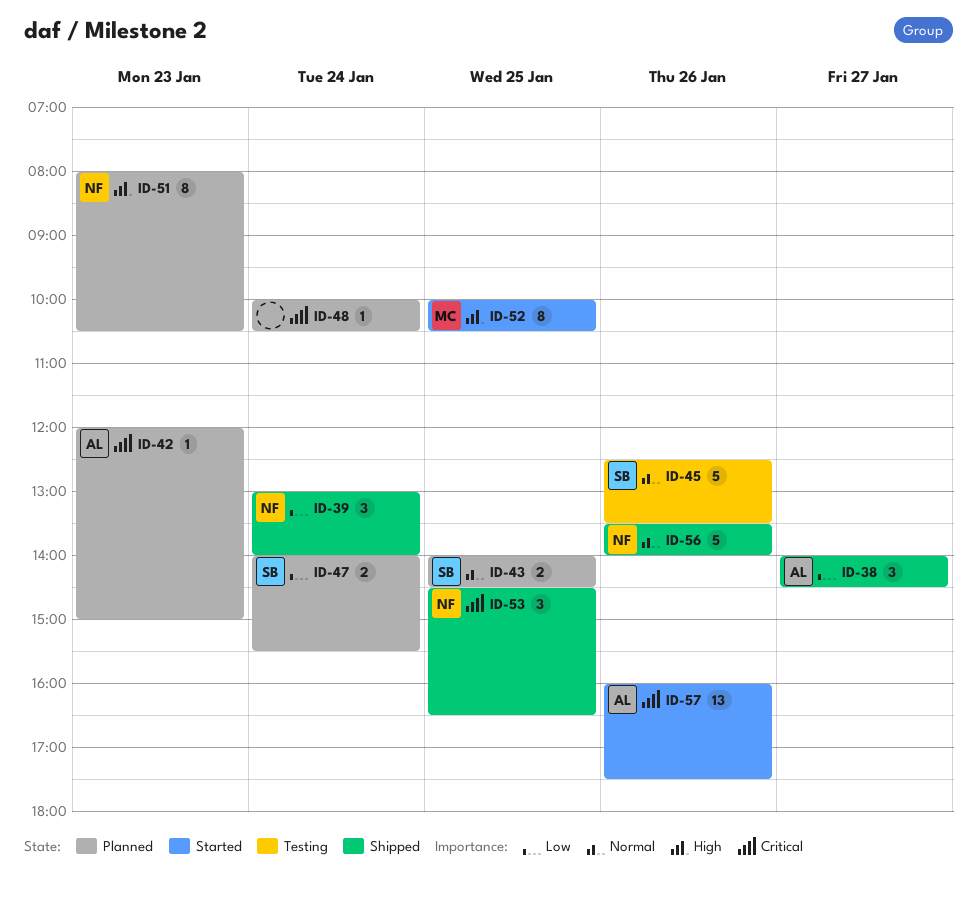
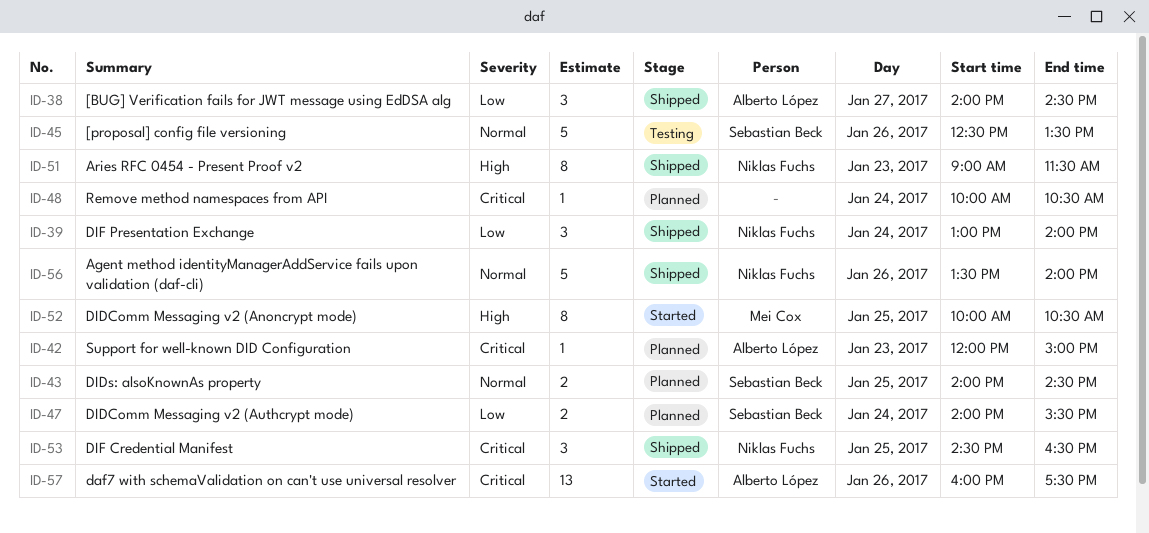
ID-51, status: Planned -> Shipped
ID-51, begins: 08:00 -> 09:00
ID-51, ends: 10:30 -> 11:30

